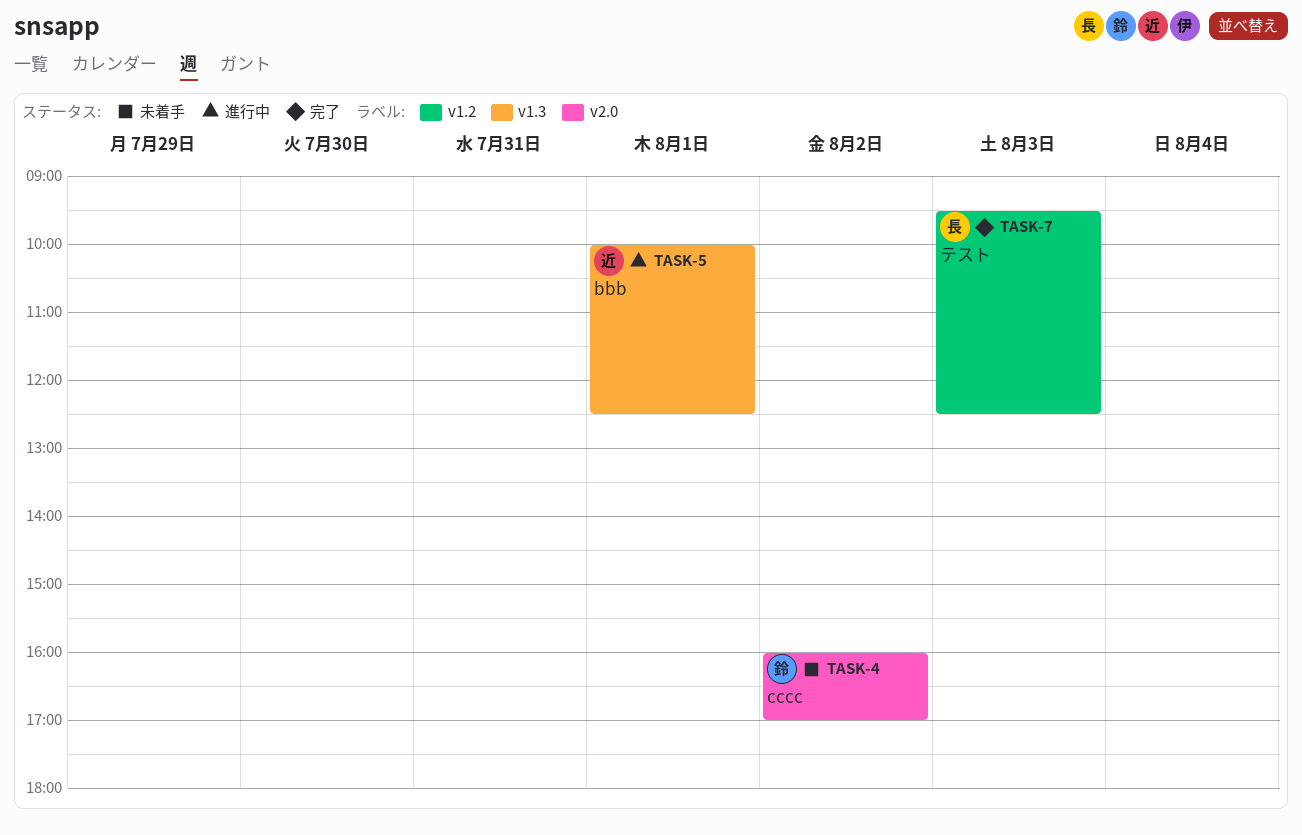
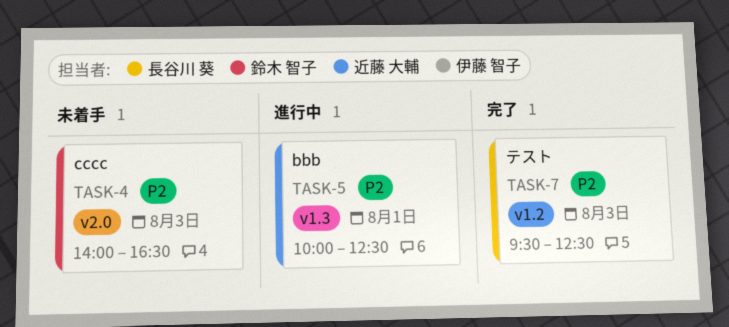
TASK-4, day: Aug 2 -> Aug 3
TASK-4, begins: 16:00 -> 14:00
TASK-4, ends: 17:00 -> 16:30

